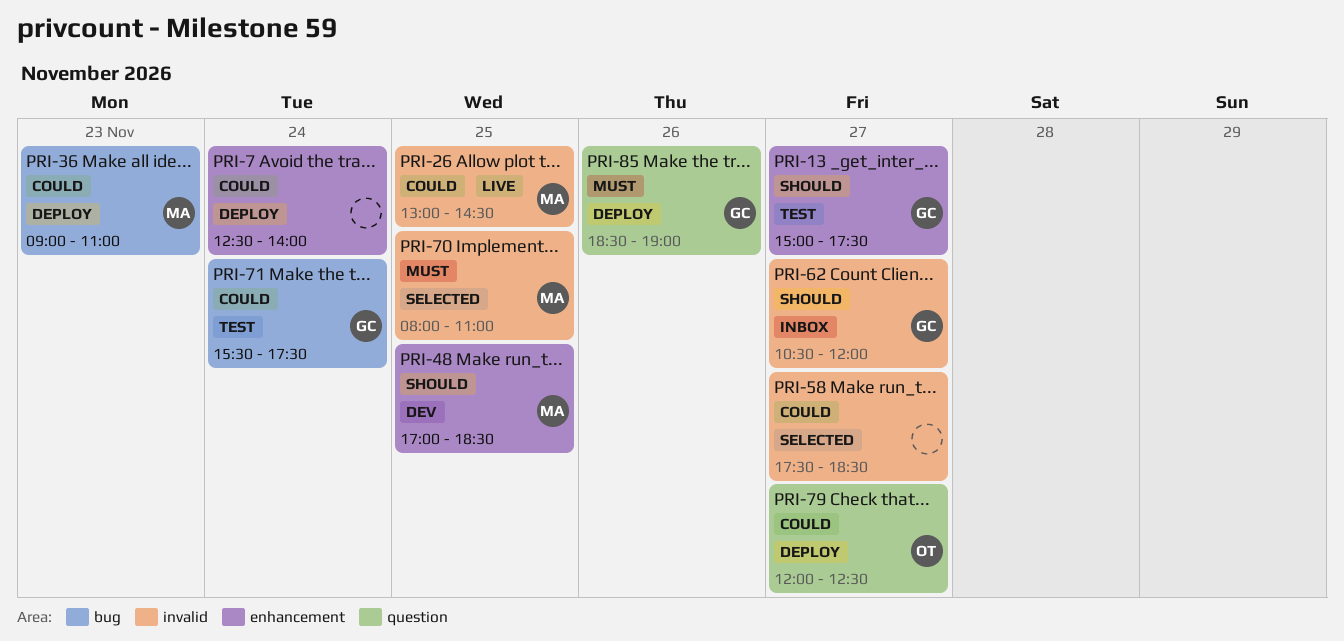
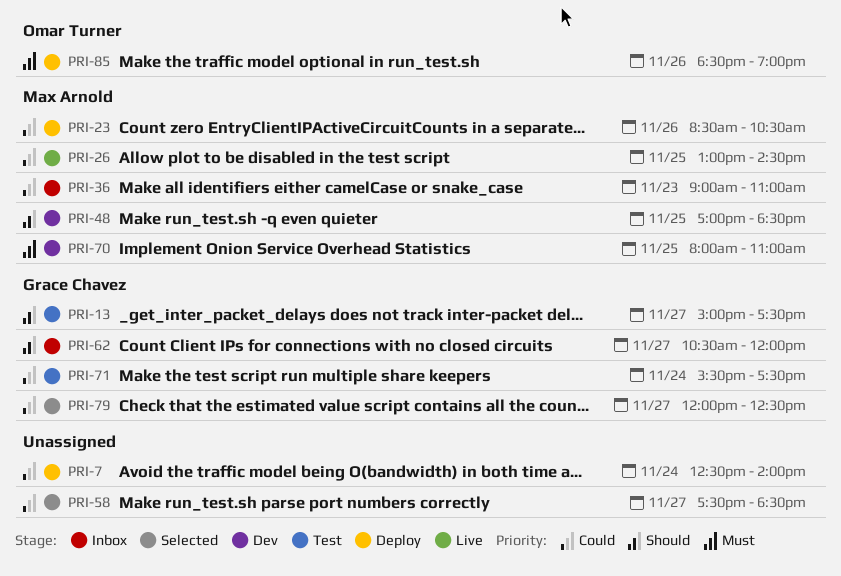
PRI-23: none -> present
PRI-36, status: Deploy -> Inbox
PRI-70, status: Selected -> Dev
PRI-79, status: Deploy -> Selected
PRI-79, owner: Omar Turner -> Grace Chavez
PRI-85, owner: Grace Chavez -> Omar Turner

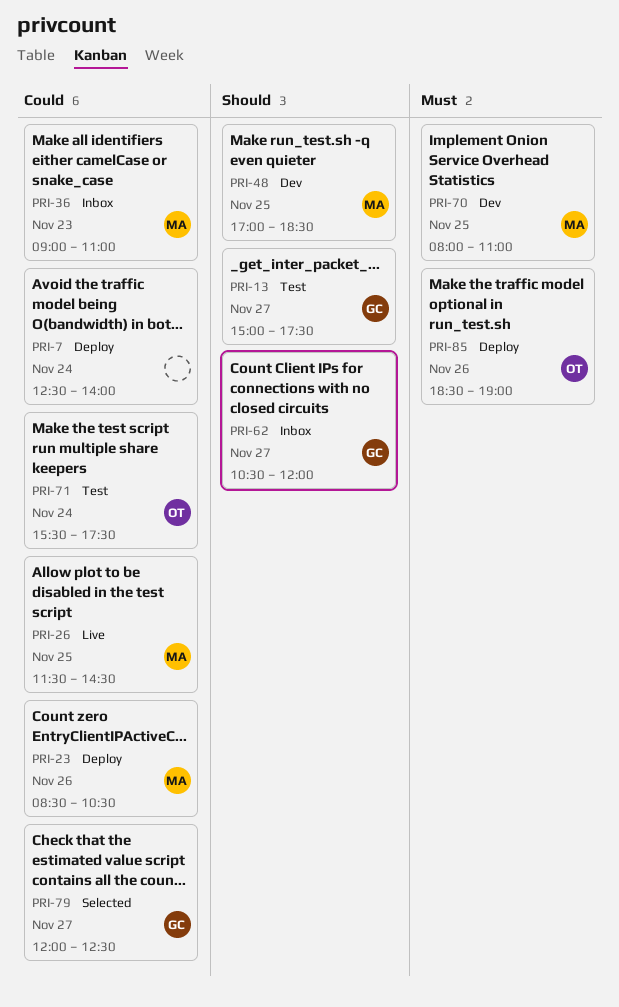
PRI-26, begins: 13:00 -> 11:30
PRI-58: present -> none
PRI-71, owner: Grace Chavez -> Omar Turner

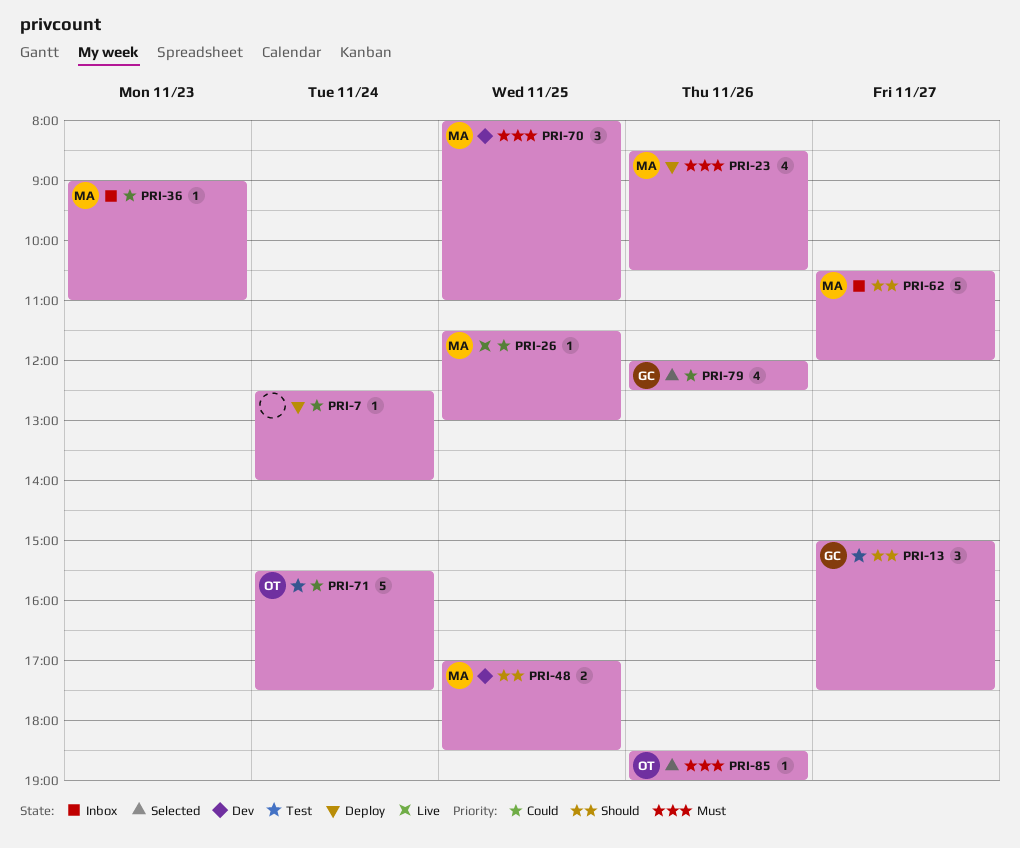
PRI-23, priority: Could -> Must
PRI-26, ends: 14:30 -> 13:00
PRI-62, owner: GC -> MA
PRI-79, day: Nov 27 -> Nov 26
PRI-85, status: Deploy -> Selected

